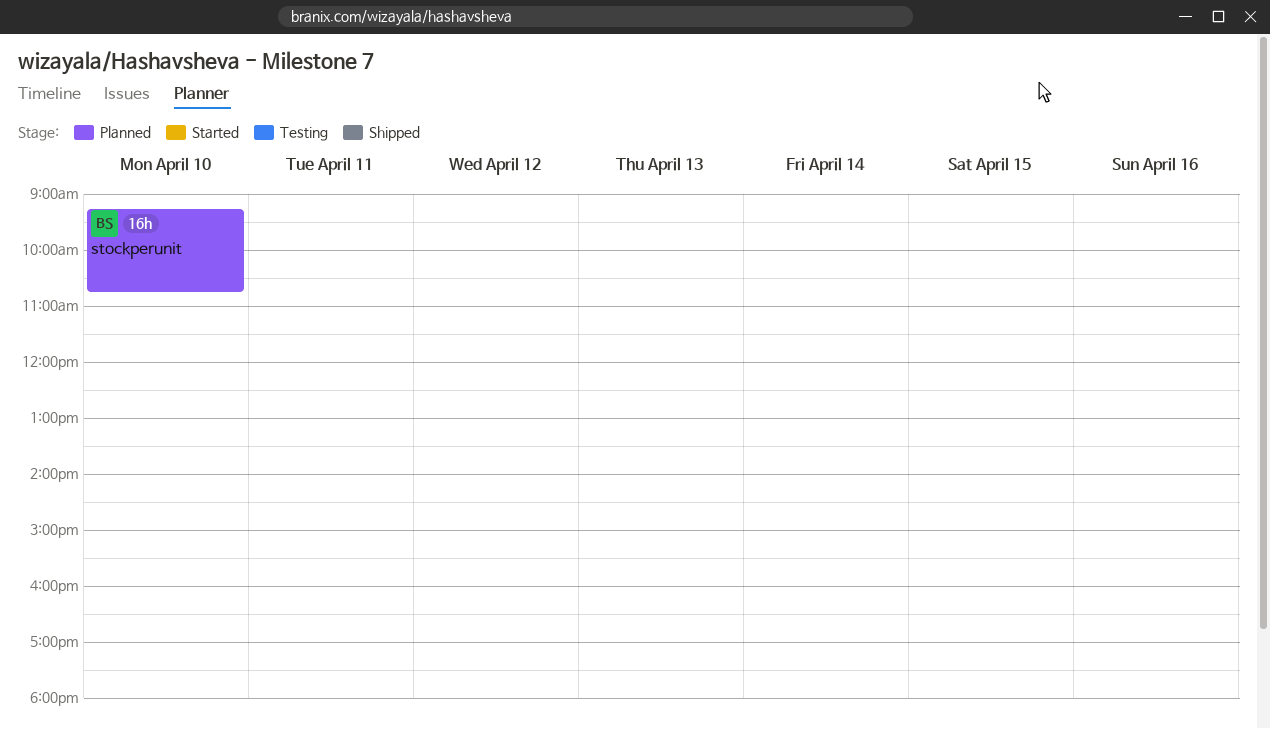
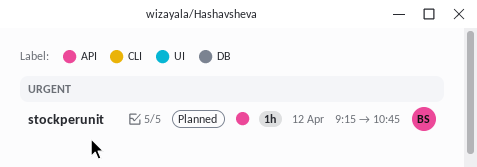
stockperunit, estimate: 16h -> 1h
stockperunit, day: Apr 10 -> Apr 12

